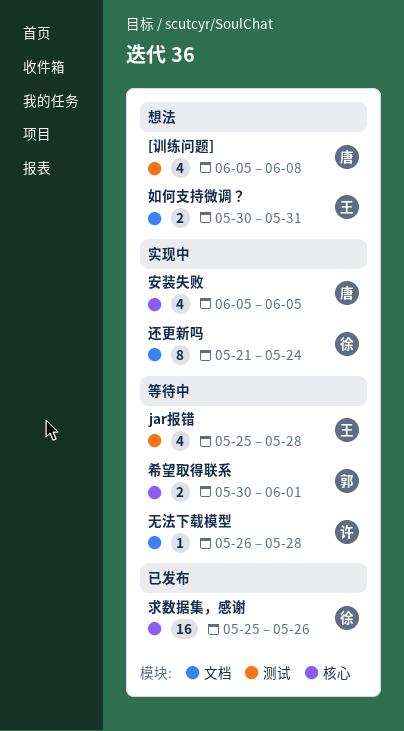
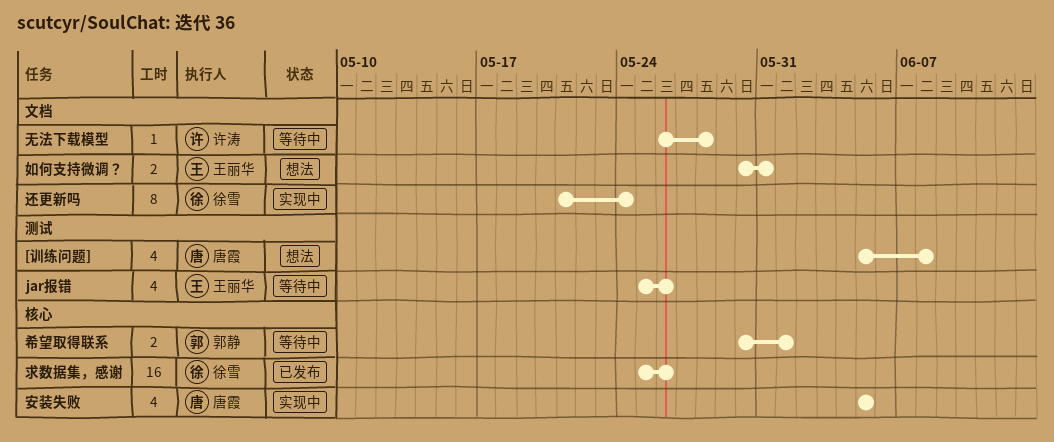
jar报错, due: May 28 -> May 26

